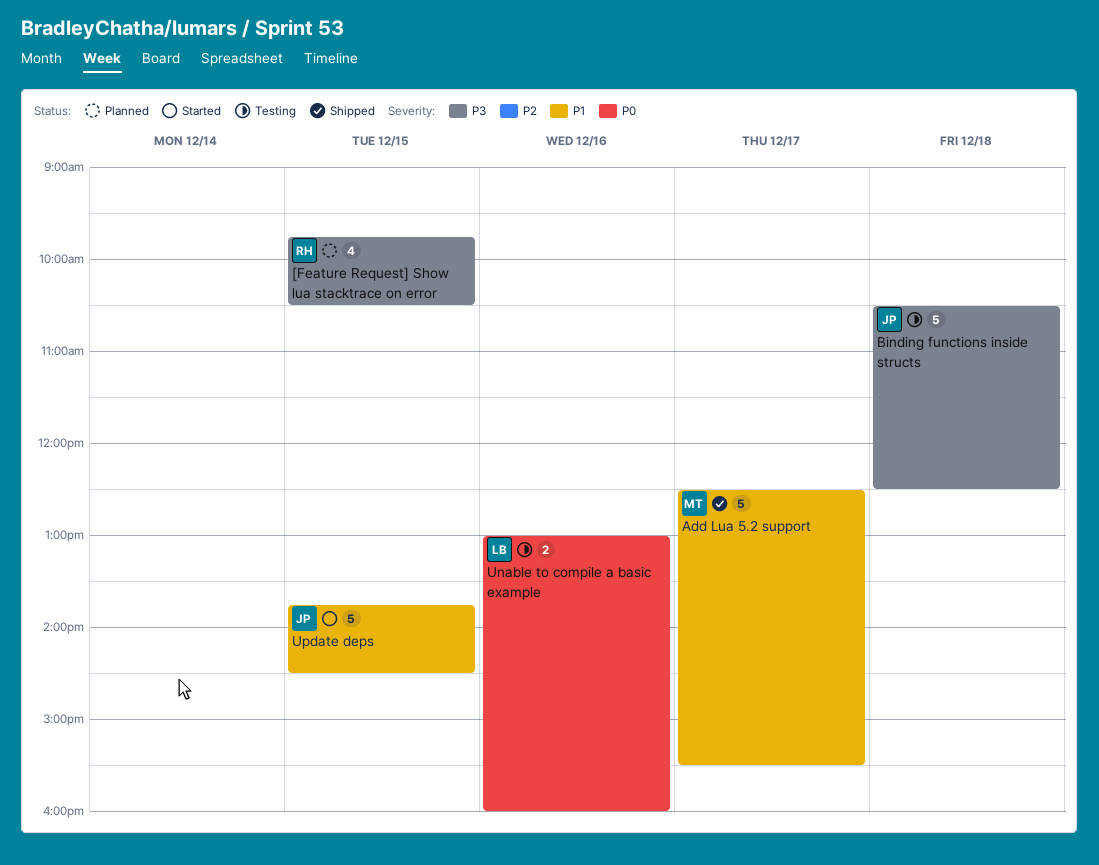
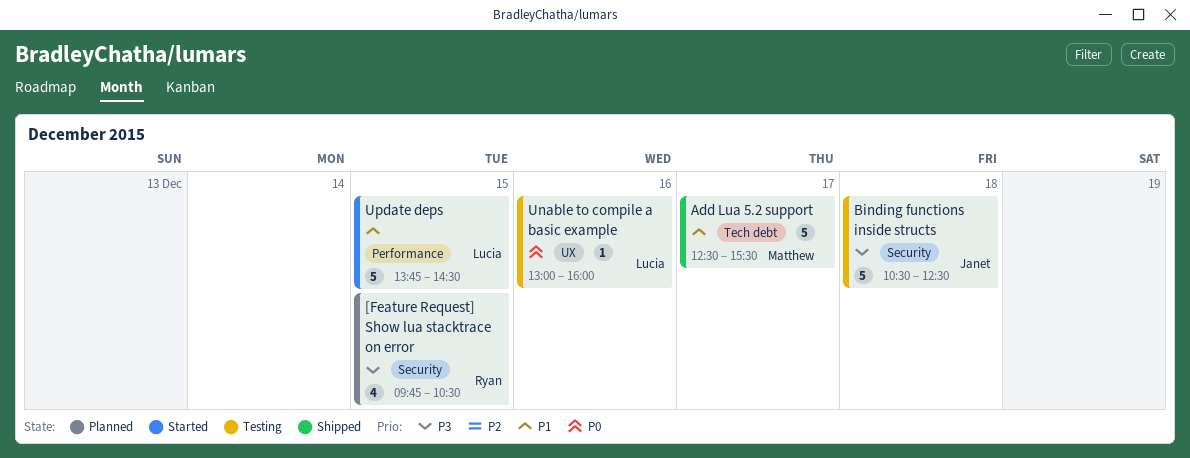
Unable to compile a basic example, estimate: 2 -> 1
Update deps, owner: Janet -> Lucia

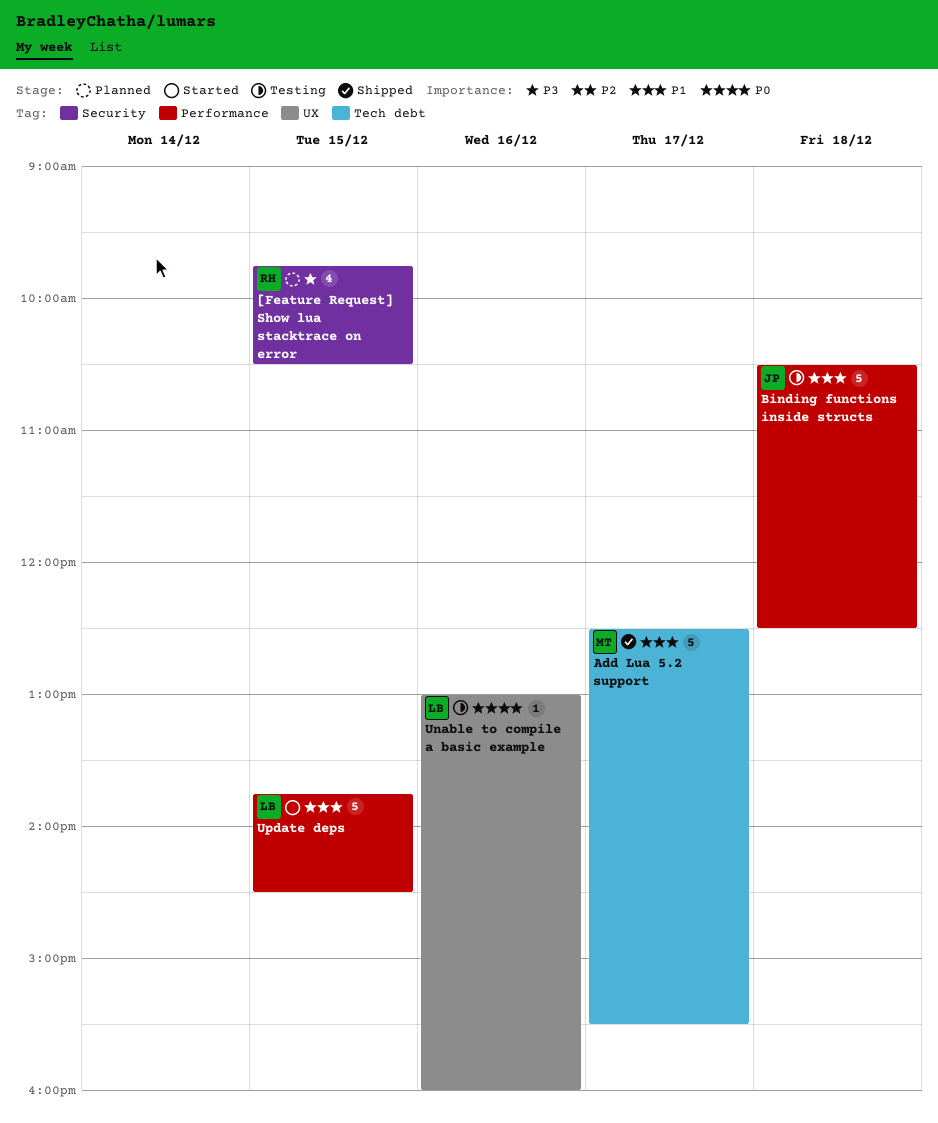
Binding functions inside structs, priority: P3 -> P1
Binding functions inside structs, label: Security -> Performance

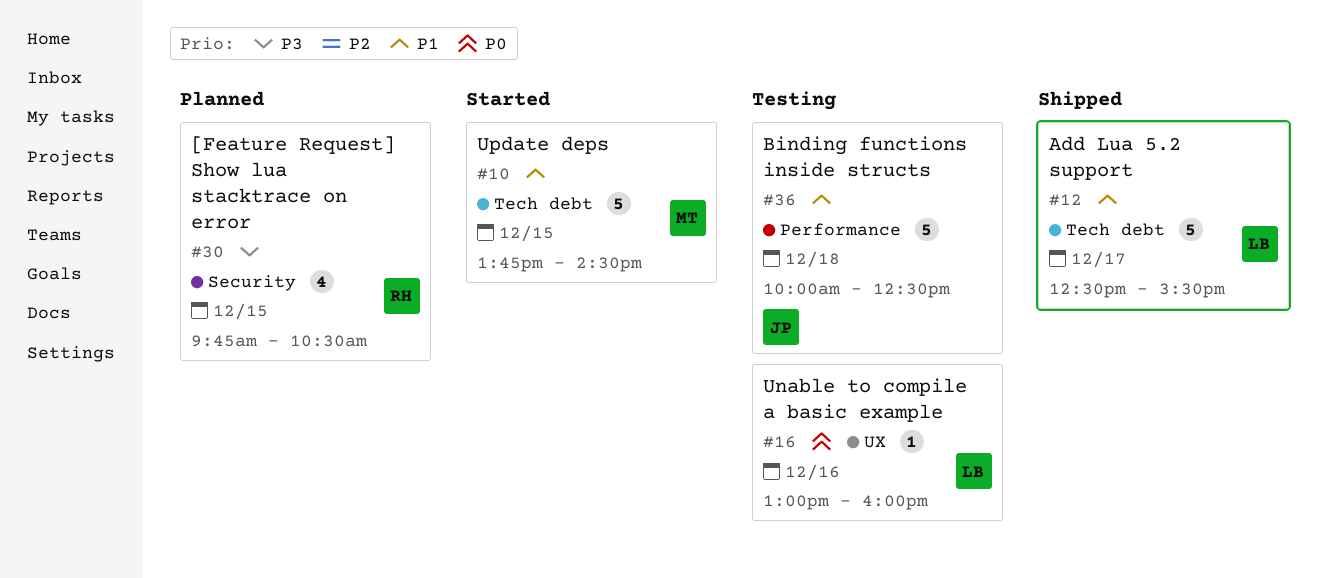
Add Lua 5.2 support, owner: MT -> LB
Binding functions inside structs, begins: 10:30 -> 10:00
Update deps, owner: LB -> MT
Update deps, label: Performance -> Tech debt

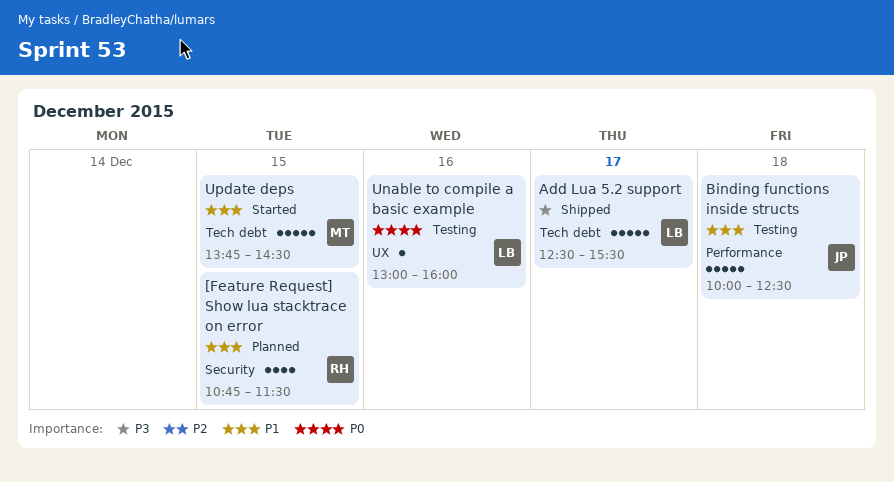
[Feature Request] Show lua stacktrace on error, priority: P3 -> P1
[Feature Request] Show lua stacktrace on error, begins: 09:45 -> 10:45
[Feature Request] Show lua stacktrace on error, ends: 10:30 -> 11:30
Add Lua 5.2 support, priority: P1 -> P3

